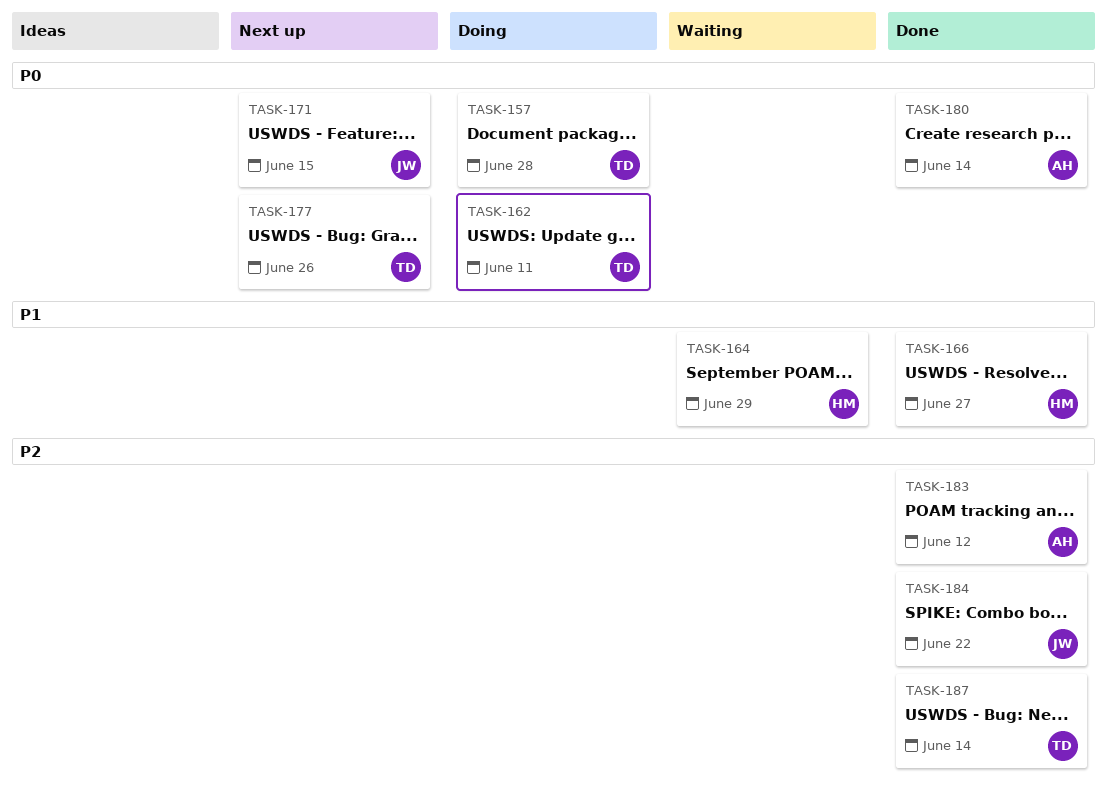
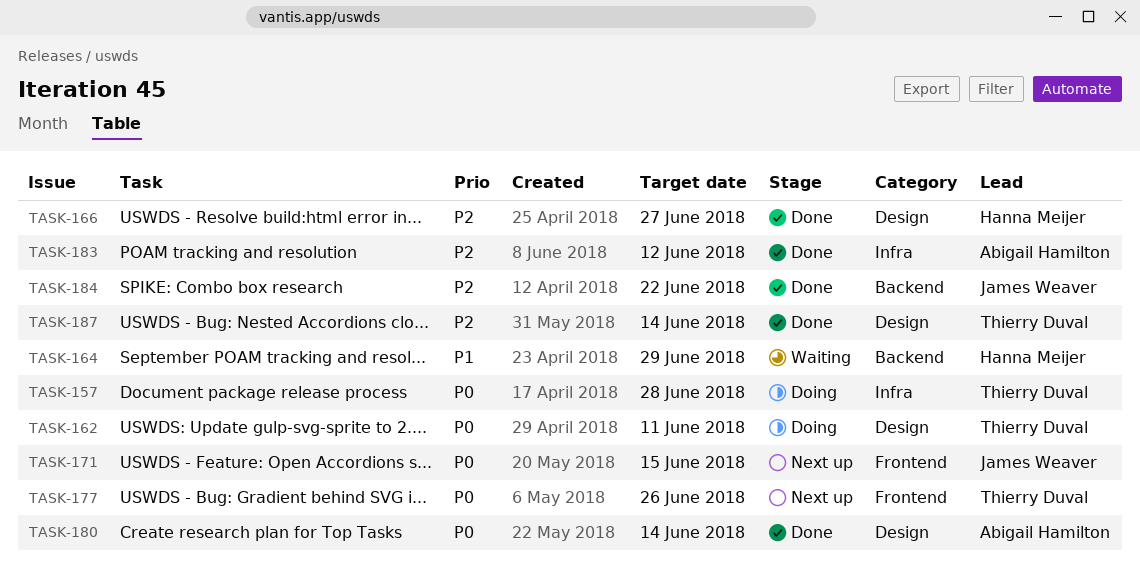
TASK-166, priority: P1 -> P2

